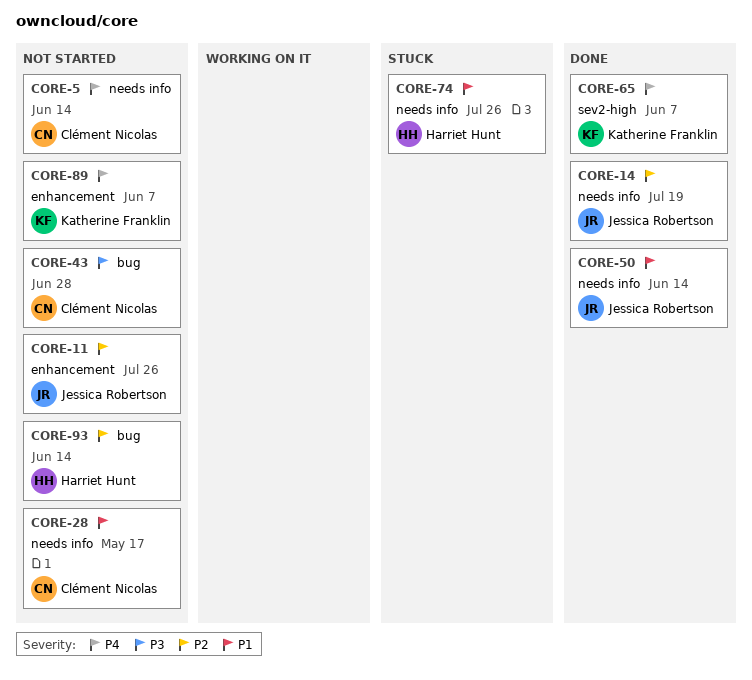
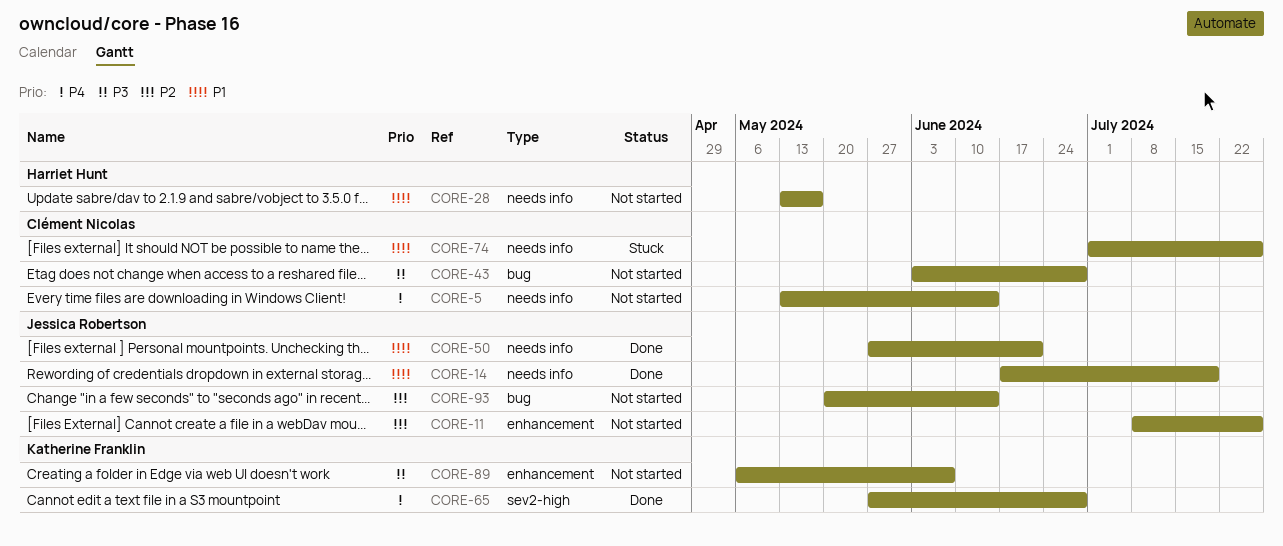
CORE-14, priority: P2 -> P1
CORE-28, owner: Clément Nicolas -> Harriet Hunt
CORE-50, due: Jun 14 -> Jun 21
CORE-65, due: Jun 7 -> Jun 28
CORE-74, owner: Harriet Hunt -> Clément Nicolas
CORE-89, priority: P4 -> P3
CORE-93, owner: Harriet Hunt -> Jessica Robertson

